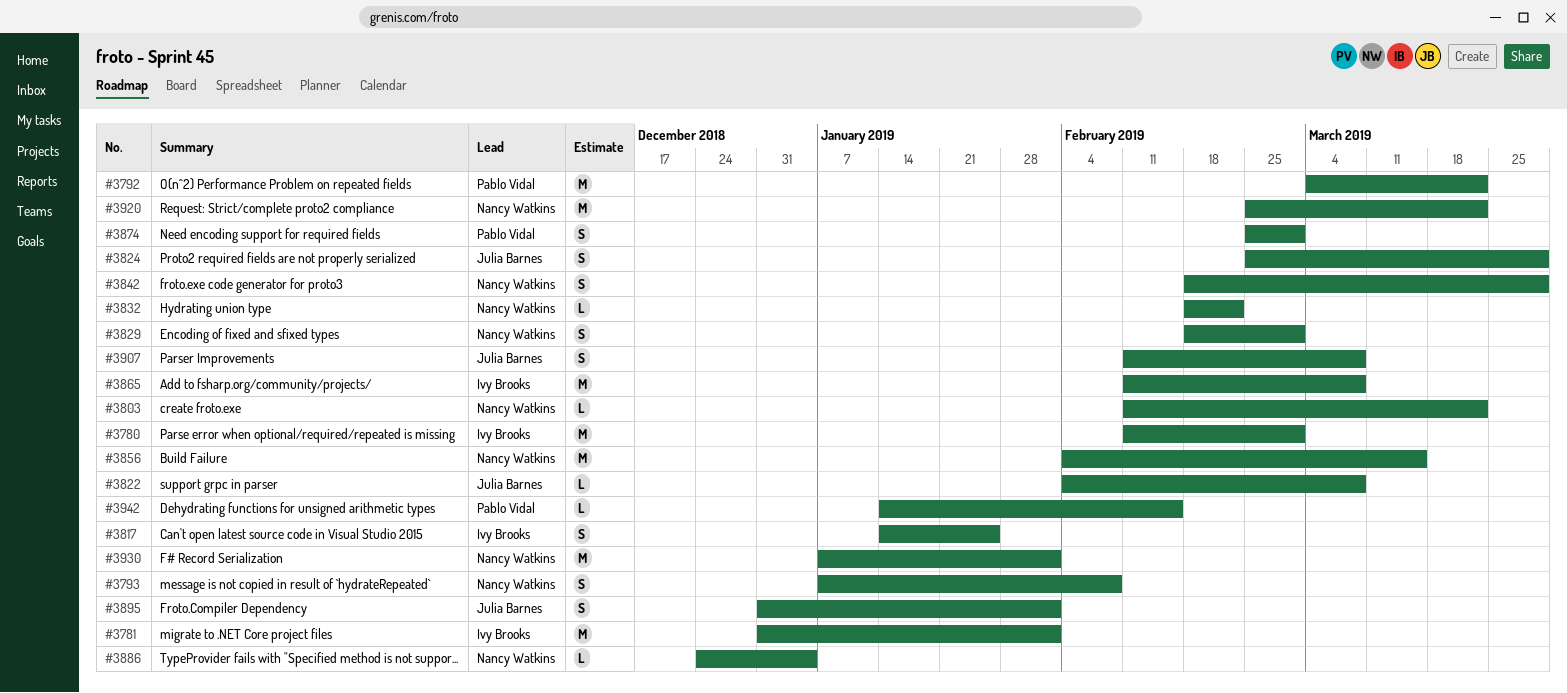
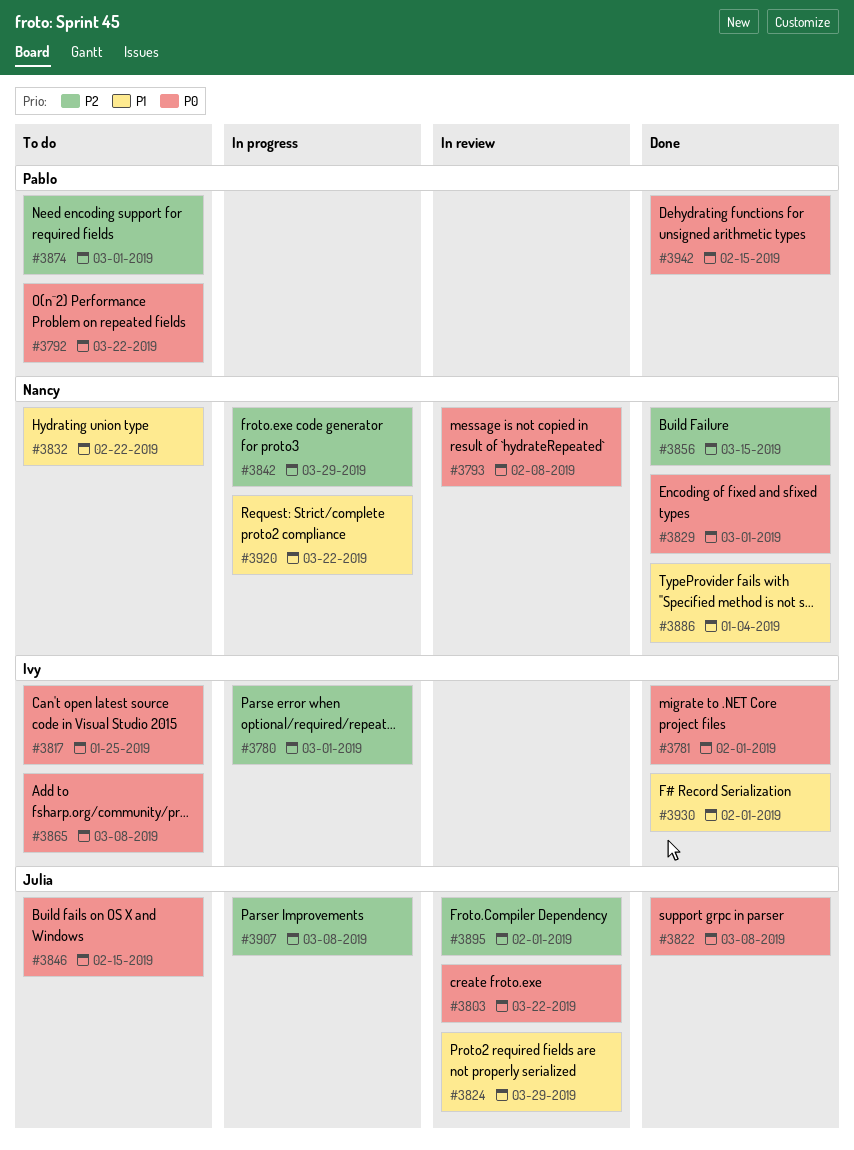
#3803, owner: Nancy Watkins -> Julia Barnes
#3846: none -> present
#3930, owner: Nancy Watkins -> Ivy Brooks

